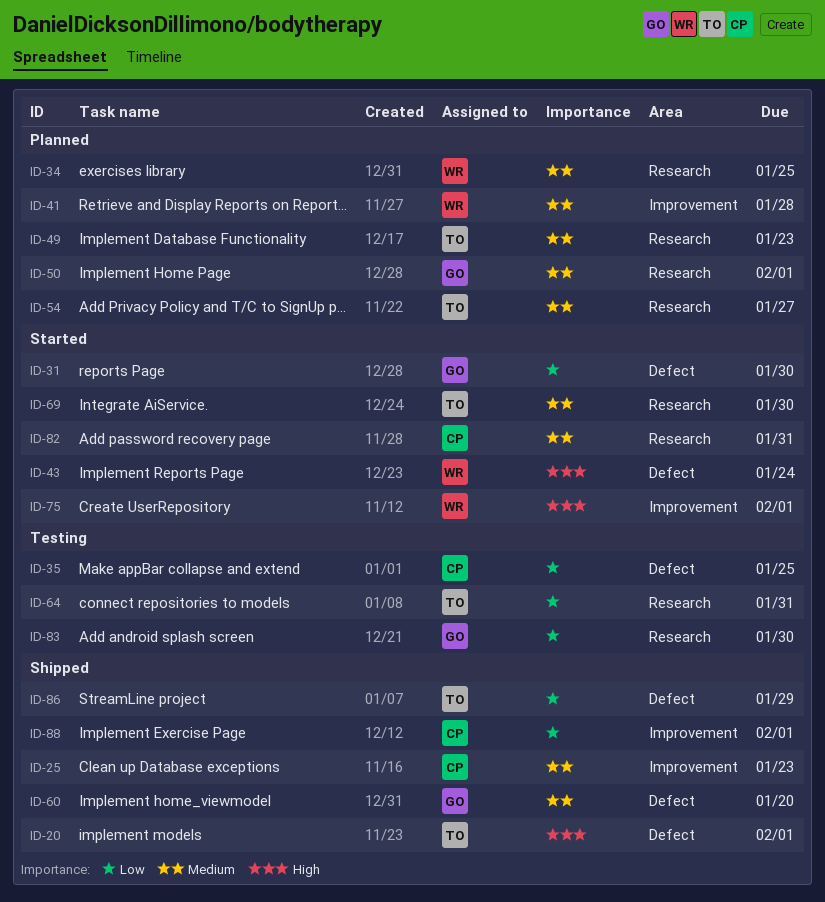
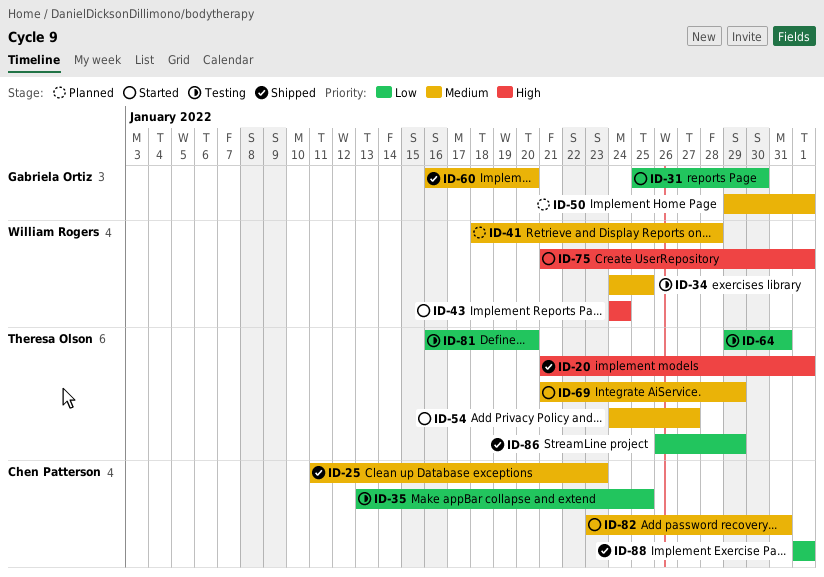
ID-34, status: Planned -> Testing
ID-49: present -> none
ID-54, status: Planned -> Started
ID-69, due: Jan 30 -> Jan 29
ID-81: none -> present
ID-83: present -> none

